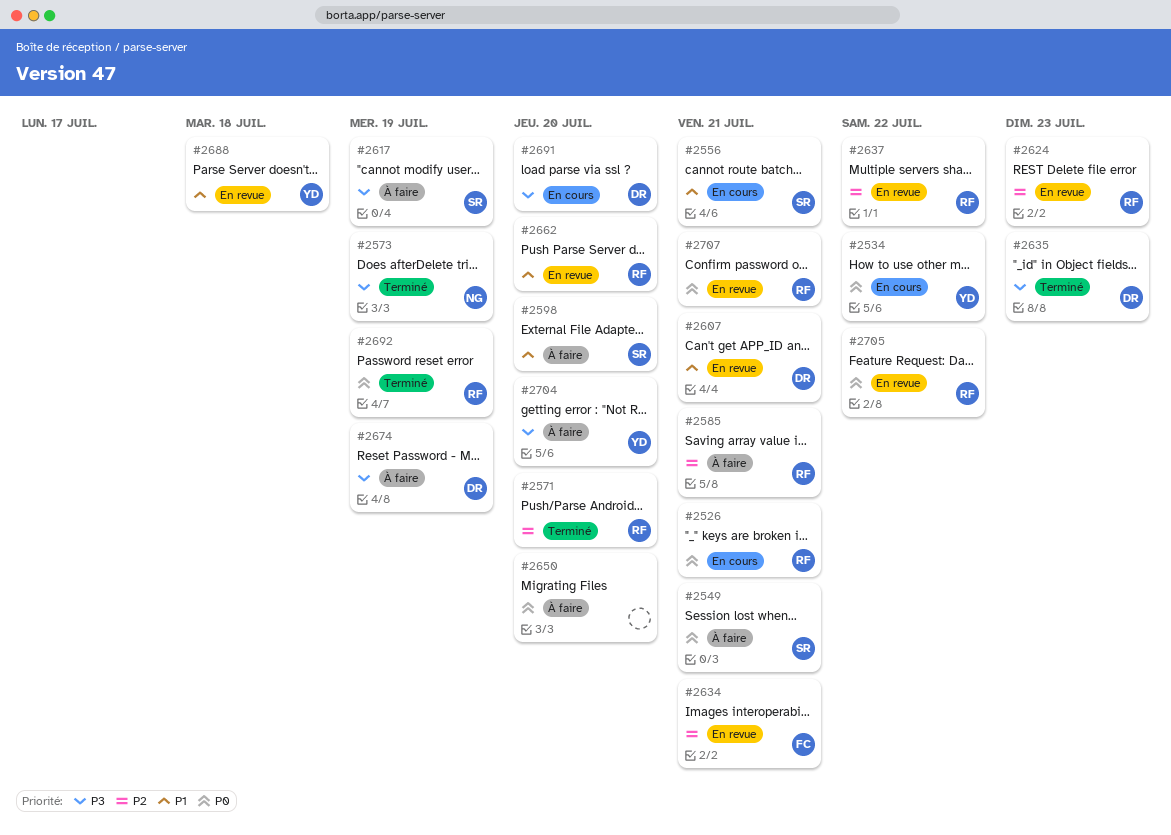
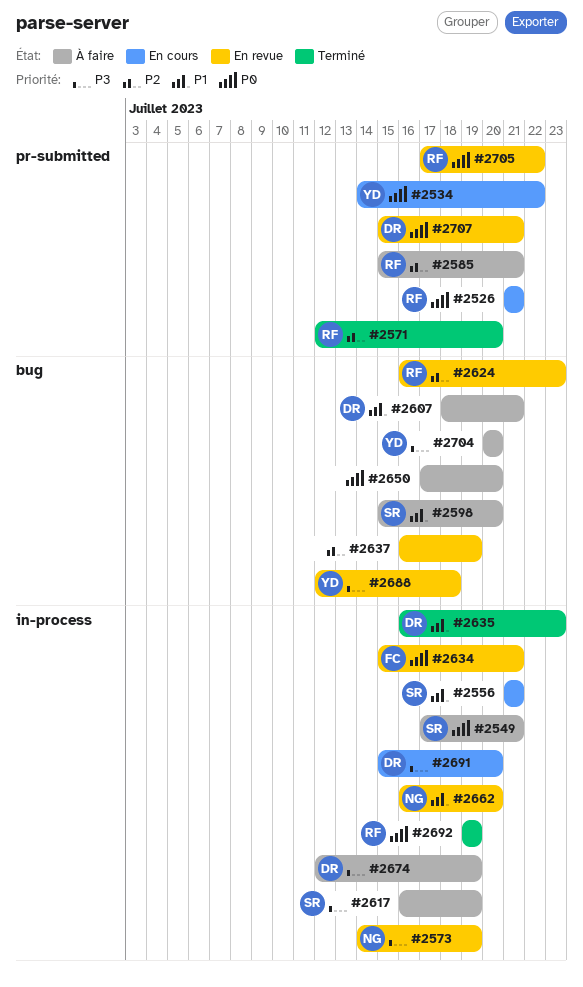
#2573, status: Terminé -> En revue
#2607, status: En revue -> À faire
#2634, priority: P2 -> P0
#2635, priority: P3 -> P1
#2637, owner: RF -> none
#2637, due: Jul 22 -> Jul 19
#2662, owner: RF -> NG
#2688, priority: P1 -> P3
#2707, owner: RF -> DR

